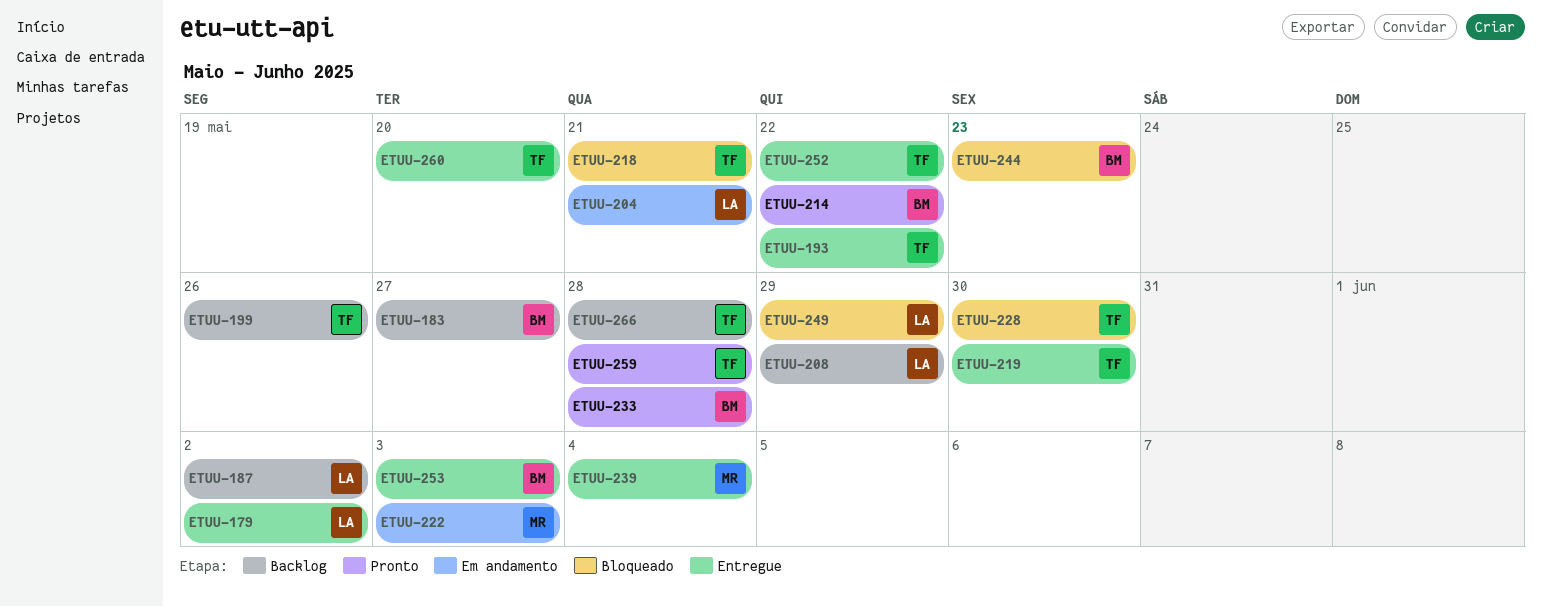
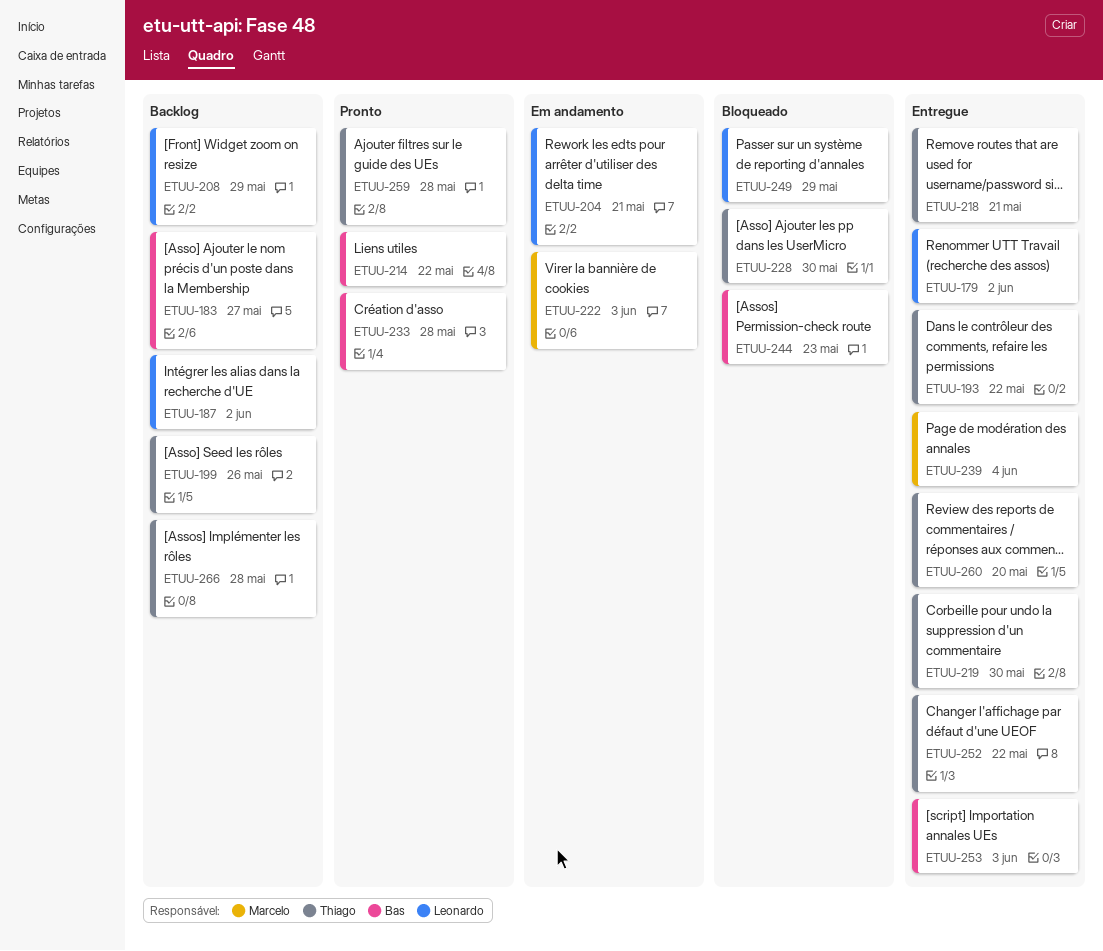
ETUU-218, status: Bloqueado -> Entregue

